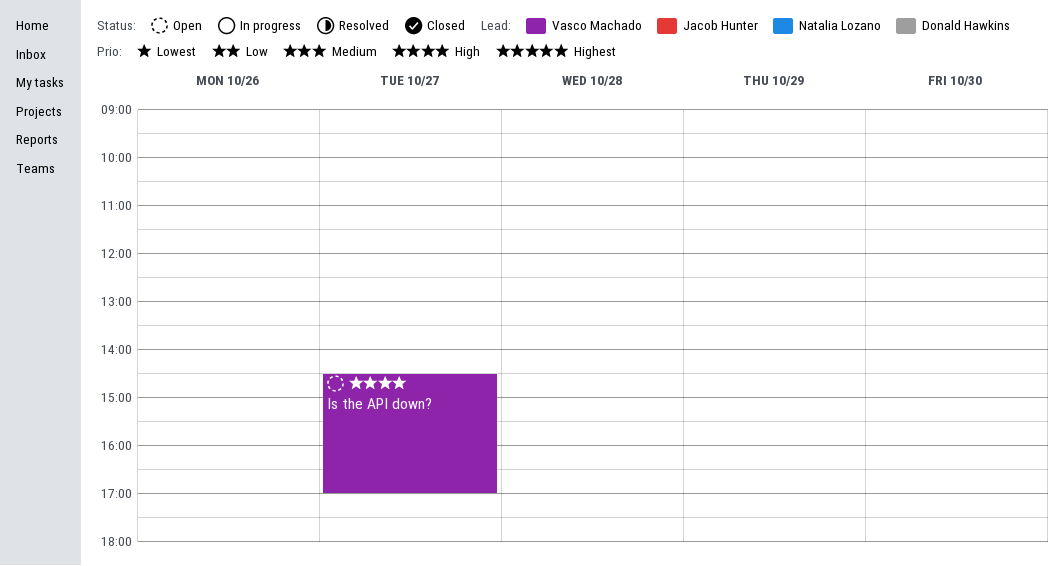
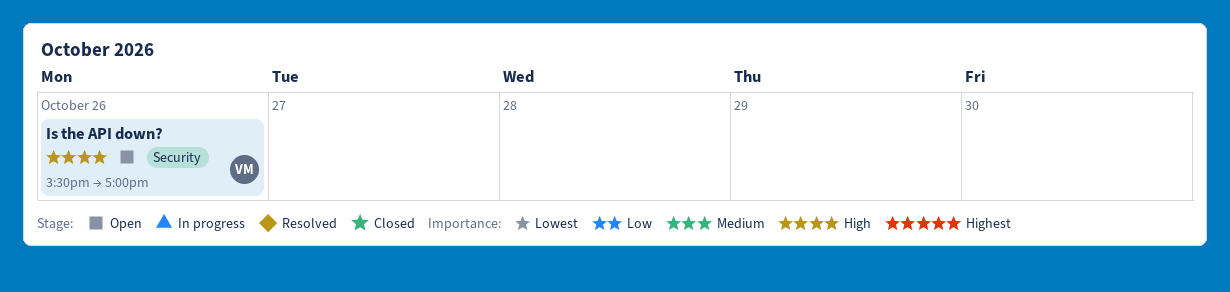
Is the API down?, day: Oct 27 -> Oct 26
Is the API down?, begins: 14:30 -> 15:30

